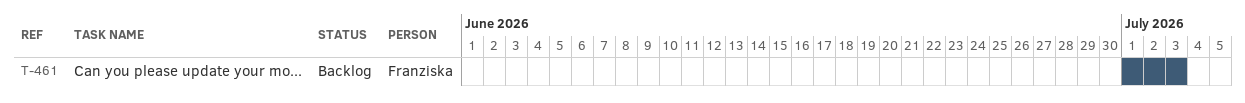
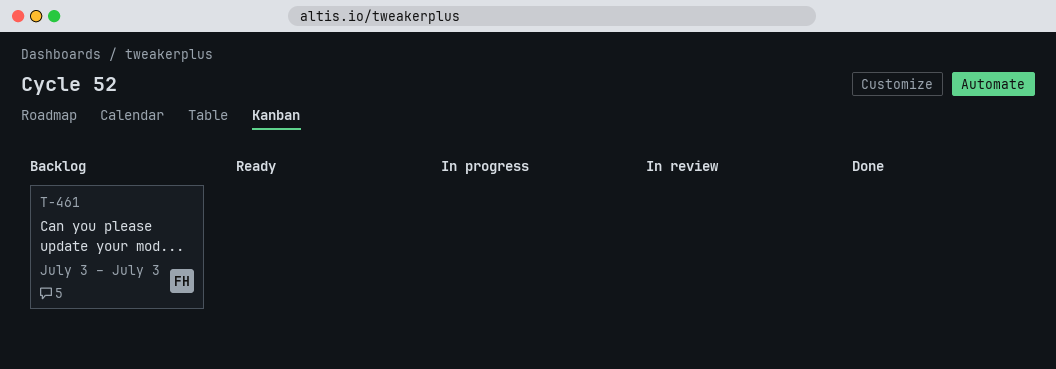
T-461, start: Jul 1 -> Jul 3

